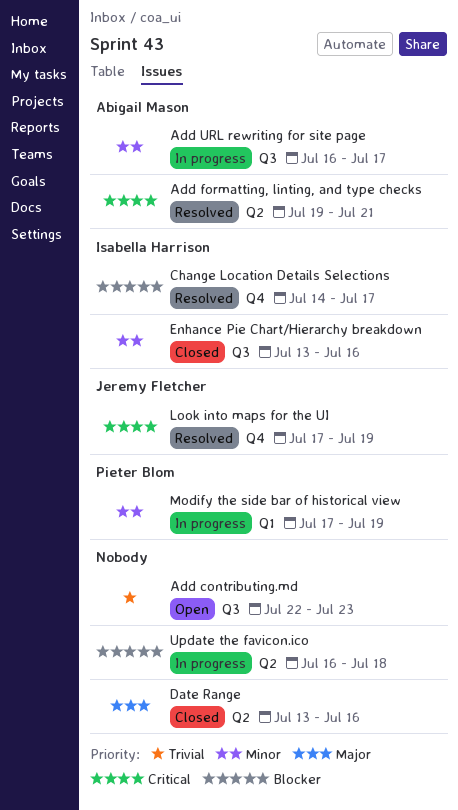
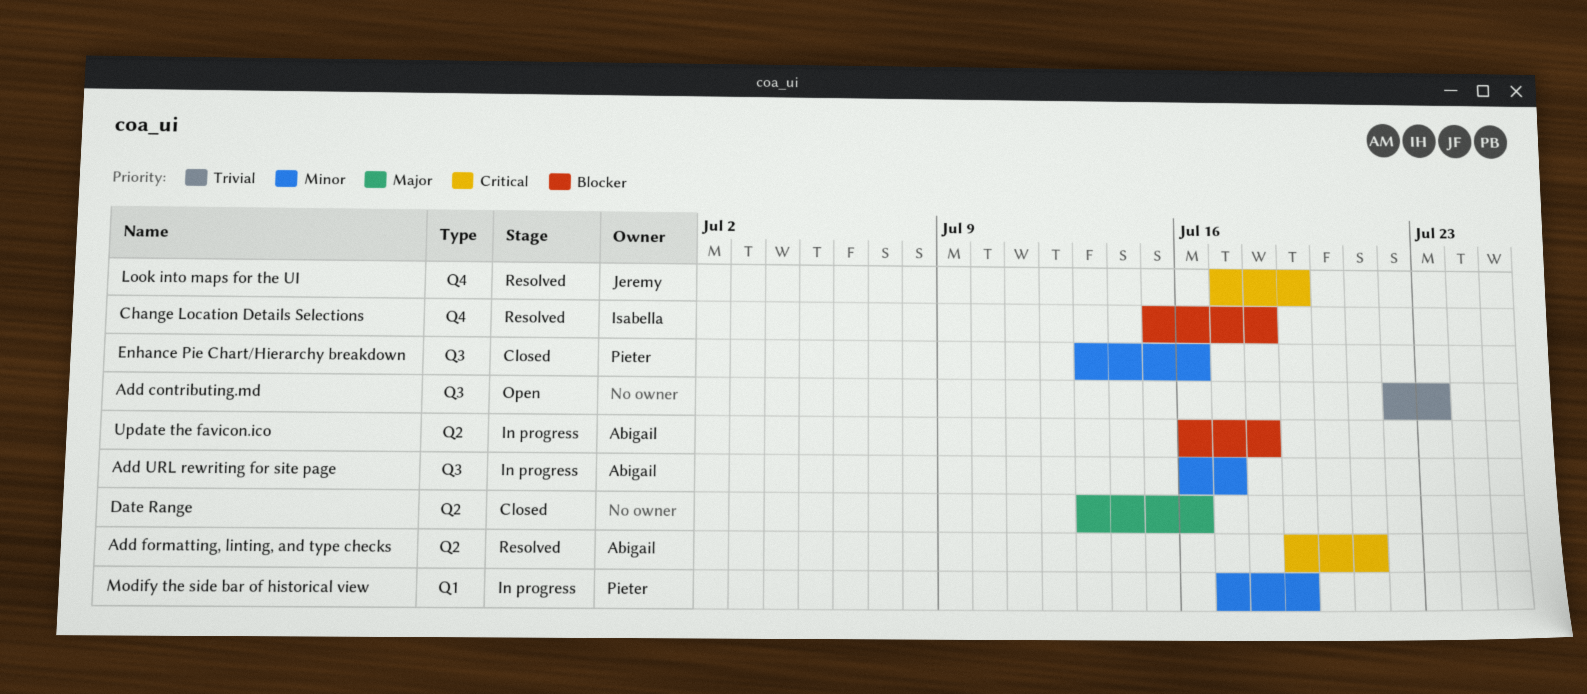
Change Location Details Selections, start: Jul 14 -> Jul 15
Change Location Details Selections, due: Jul 17 -> Jul 18
Enhance Pie Chart/Hierarchy breakdown, owner: Isabella Harrison -> Pieter Blom
Update the favicon.ico, owner: none -> Abigail Mason

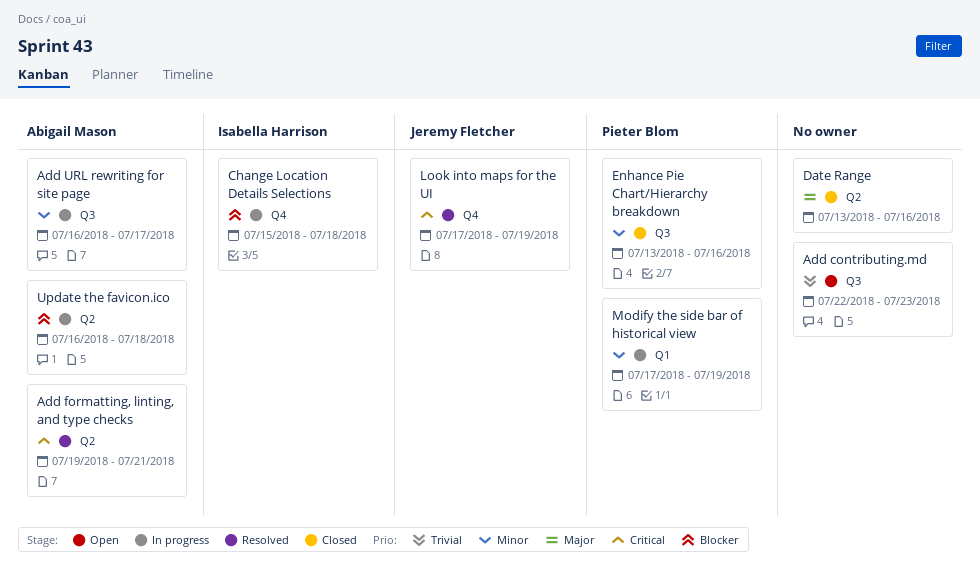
Change Location Details Selections, status: Resolved -> In progress

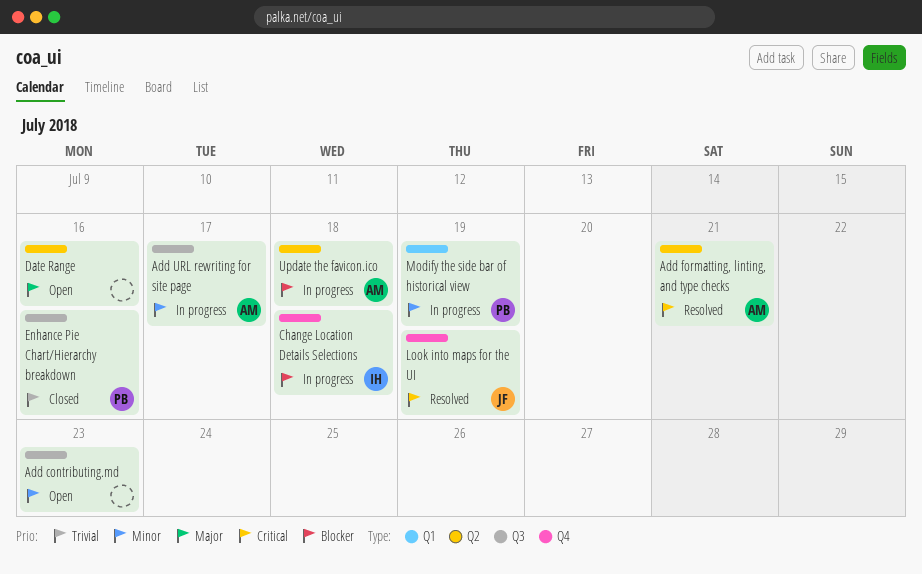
Add contributing.md, priority: Trivial -> Minor
Date Range, status: Closed -> Open
Enhance Pie Chart/Hierarchy breakdown, priority: Minor -> Trivial

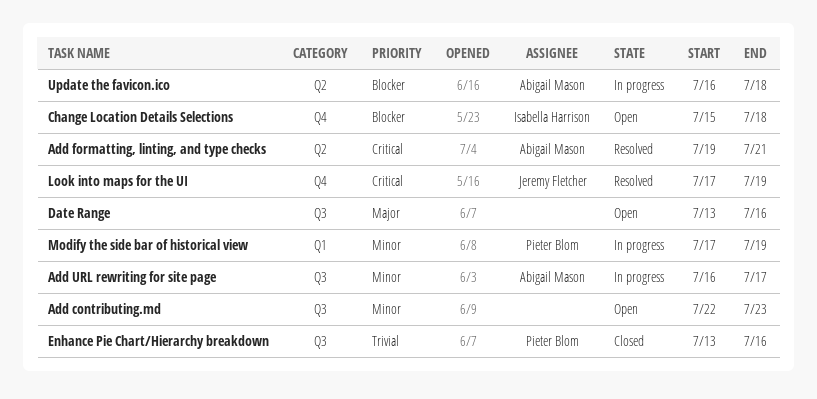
Change Location Details Selections, status: In progress -> Open
Date Range, label: Q2 -> Q3

